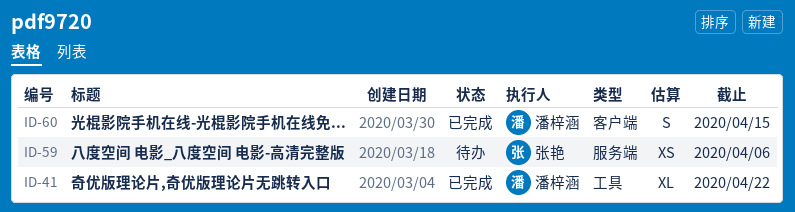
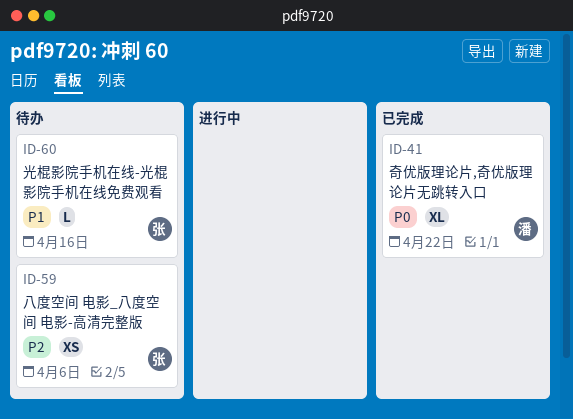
ID-60, status: 已完成 -> 待办
ID-60, owner: 潘梓涵 -> 张艳
ID-60, estimate: S -> L
ID-60, due: Apr 15 -> Apr 16

